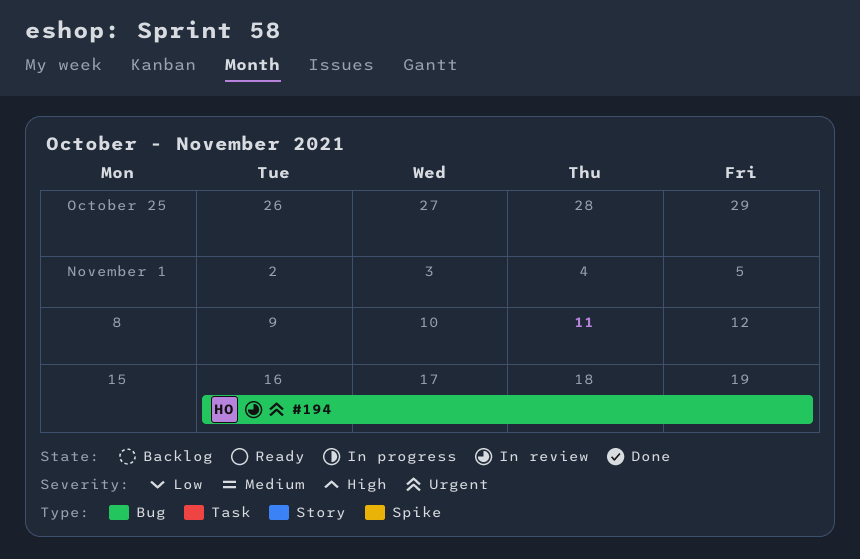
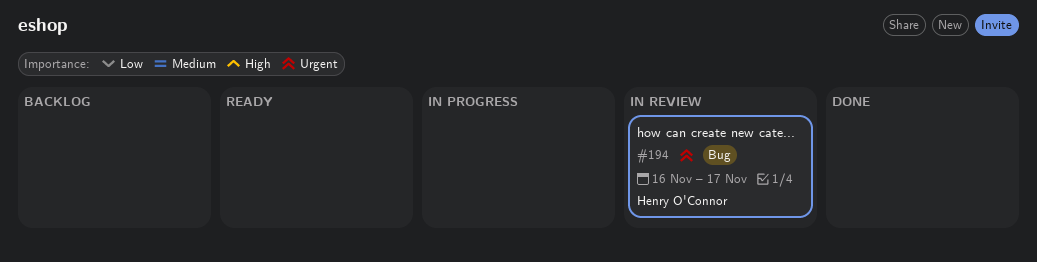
#194, due: Nov 19 -> Nov 17

